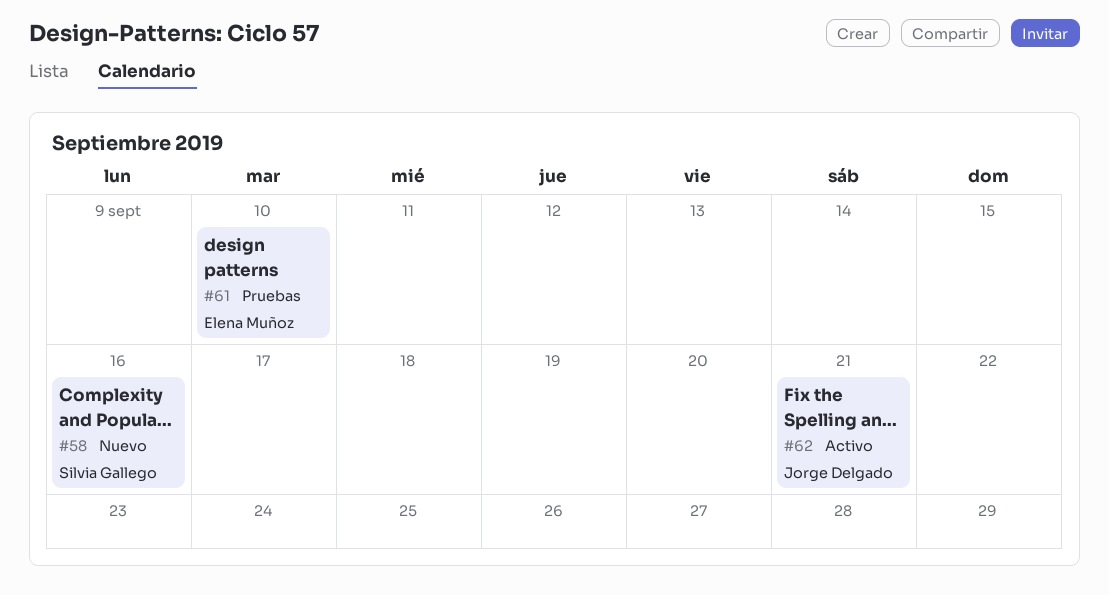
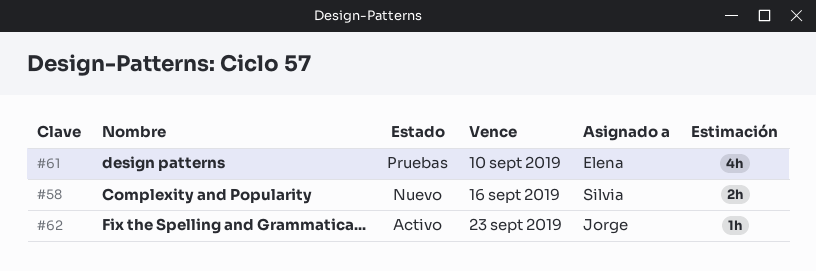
#62, due: Sep 21 -> Sep 23

